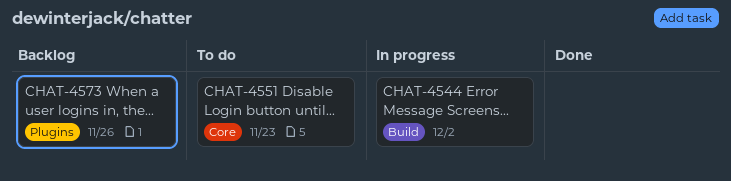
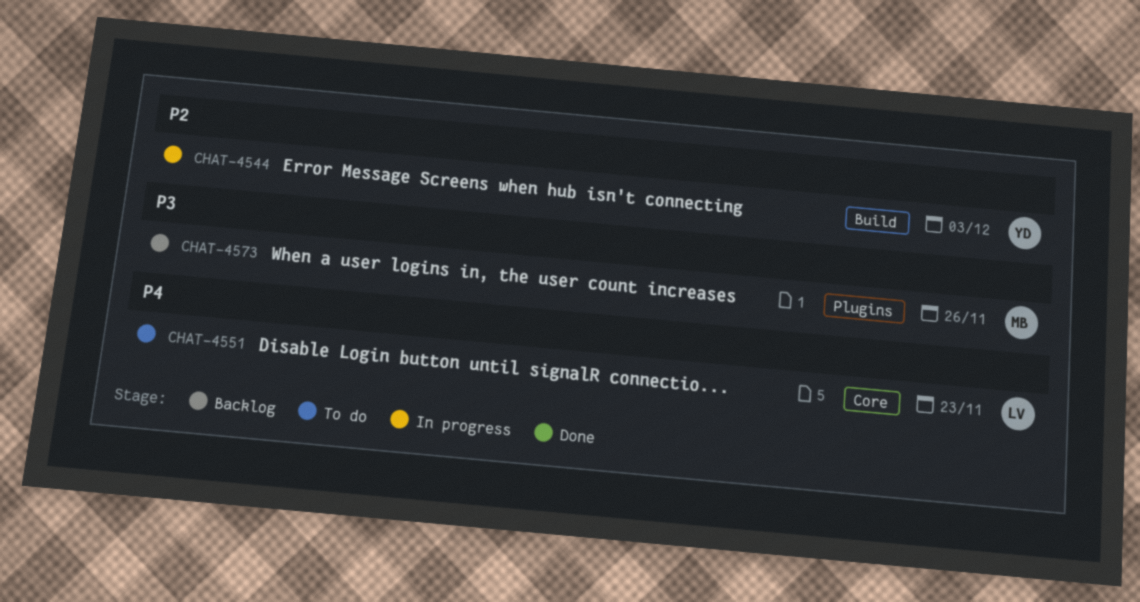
CHAT-4544, due: Dec 2 -> Dec 3

